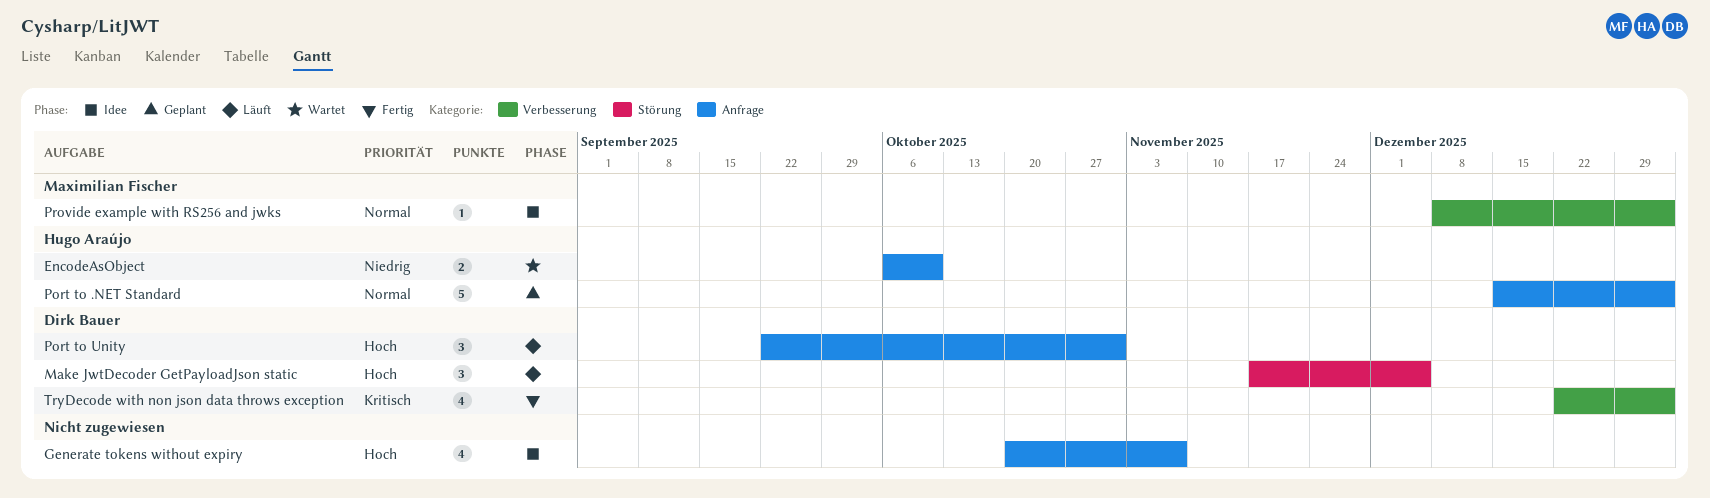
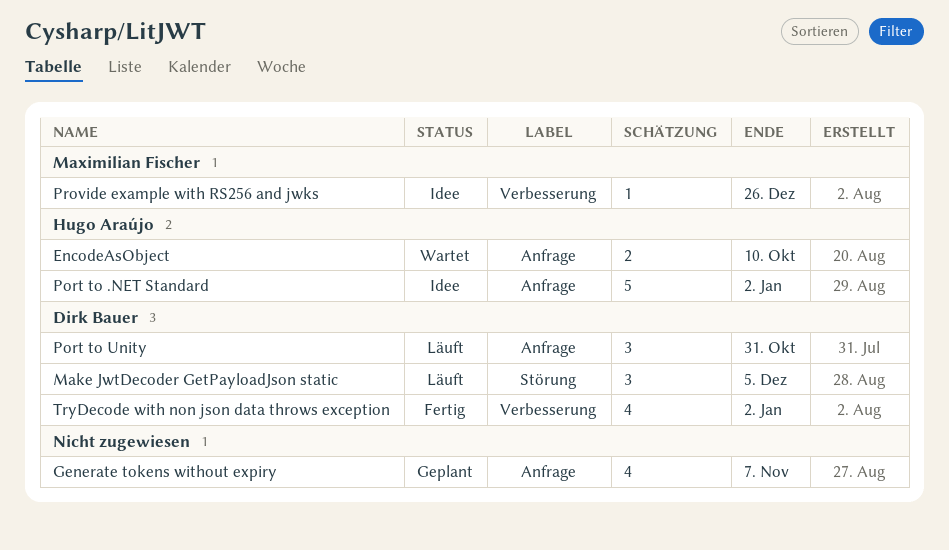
Generate tokens without expiry, status: Idee -> Geplant
Port to .NET Standard, status: Geplant -> Idee
Provide example with RS256 and jwks, due: Jan 2 -> Dec 26

